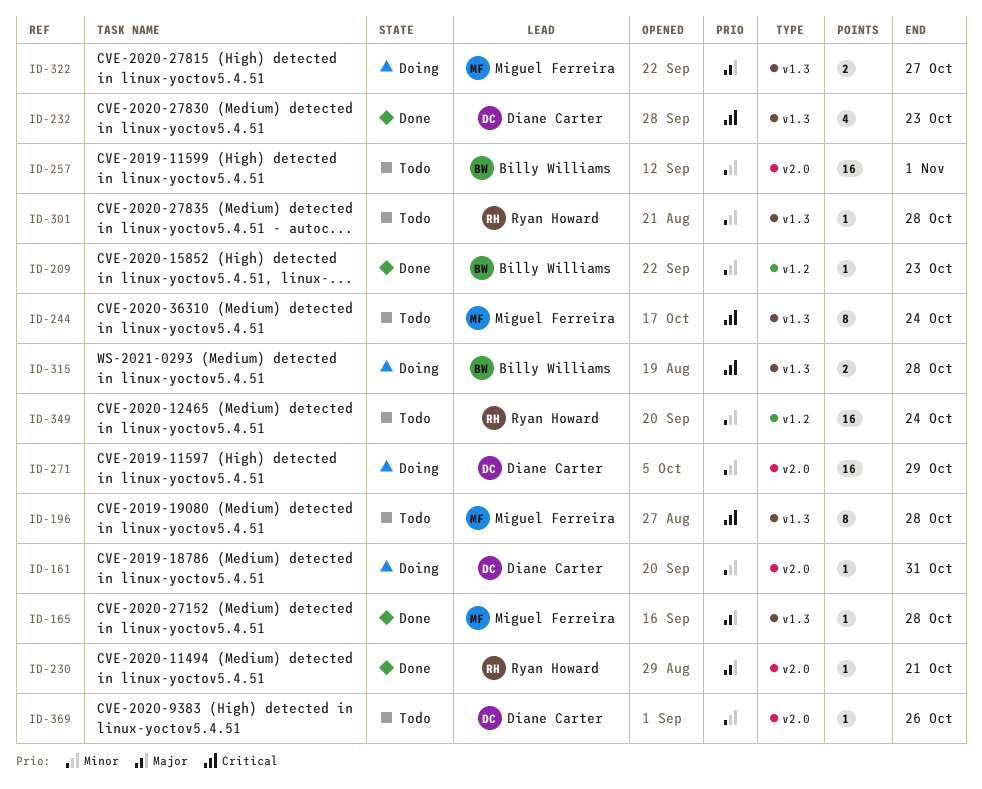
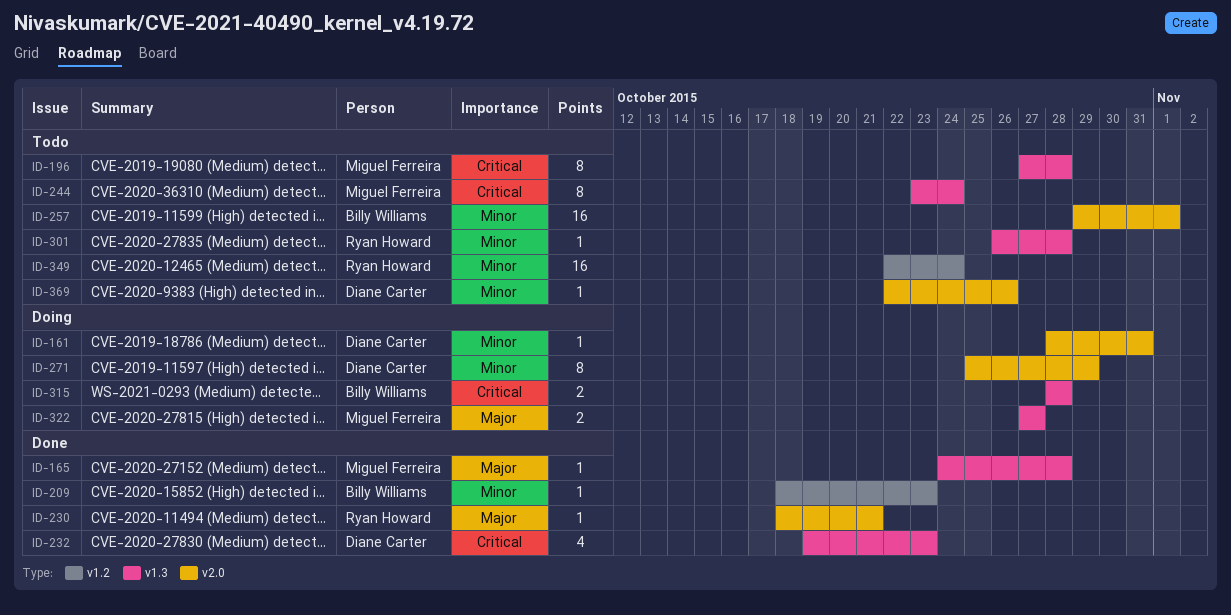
ID-271, estimate: 16 -> 8

